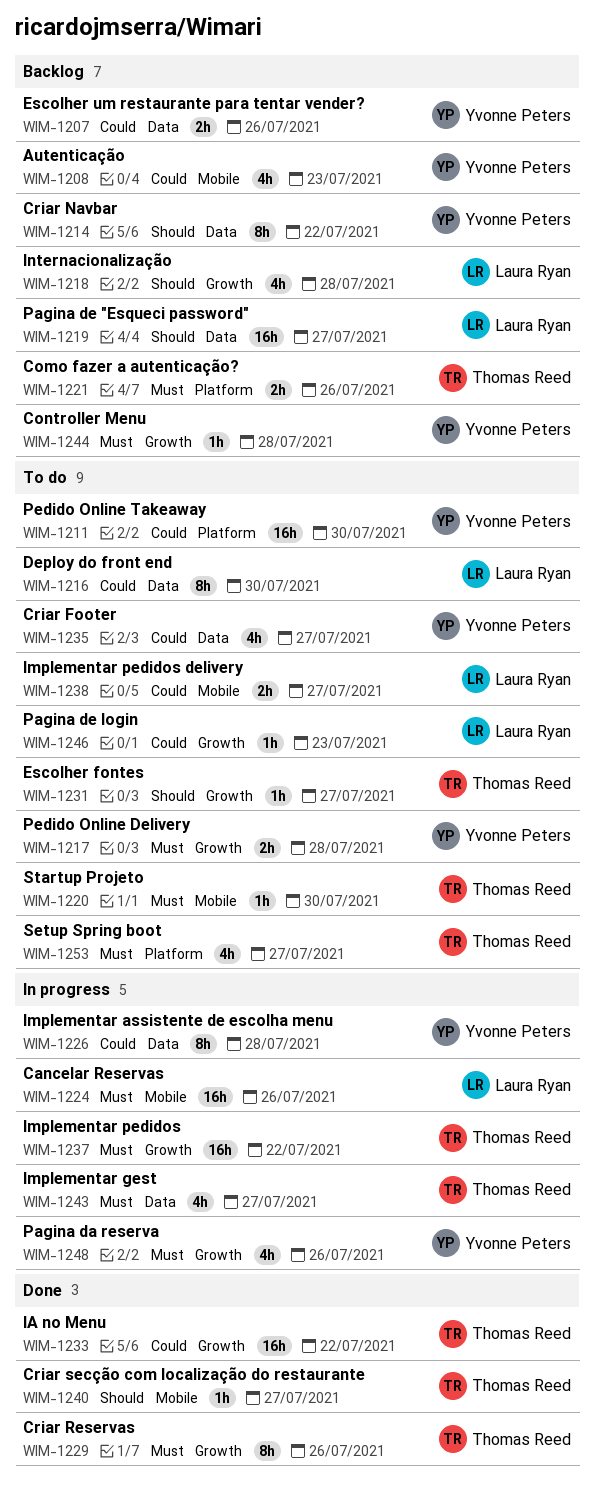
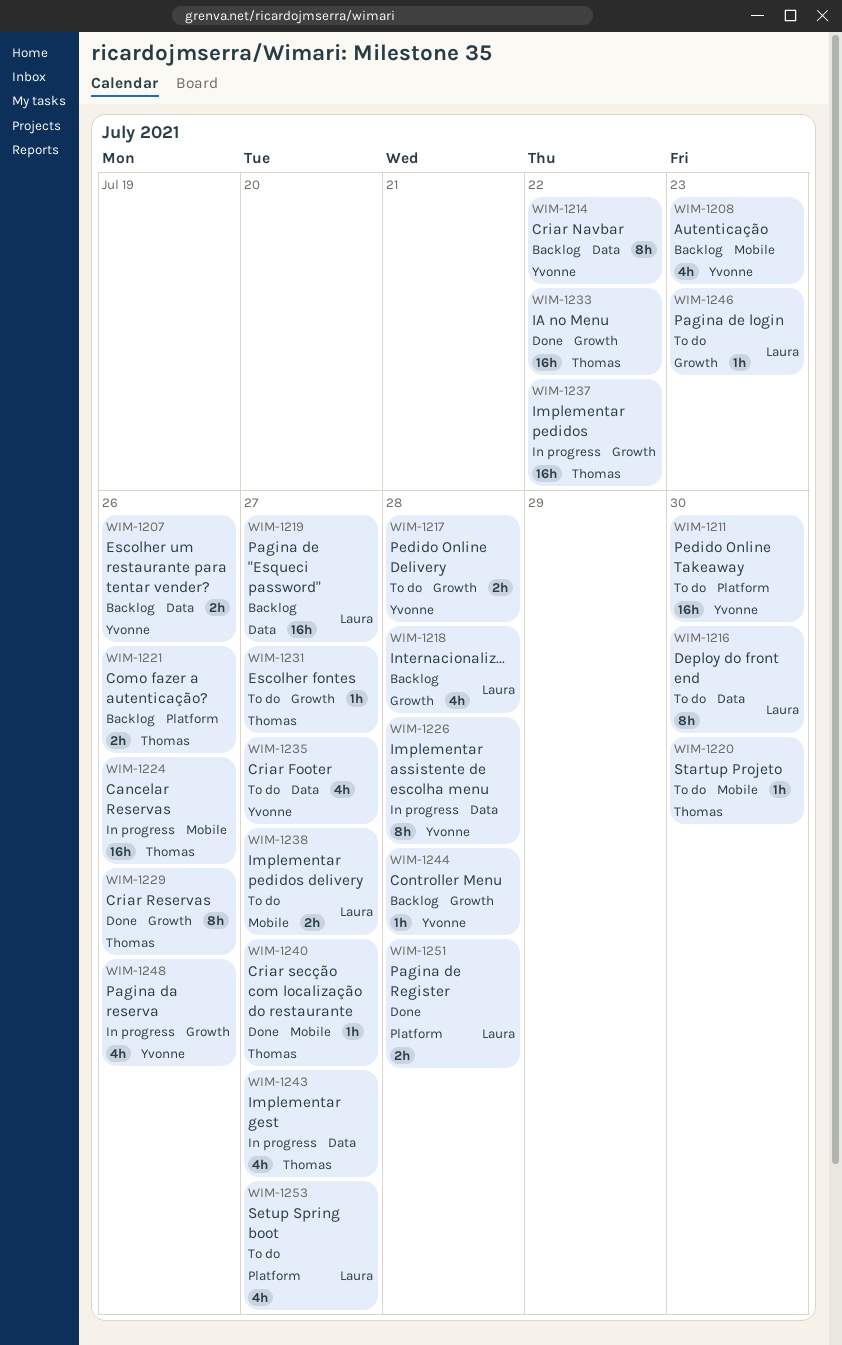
WIM-1224, owner: Laura Ryan -> Thomas Reed
WIM-1251: none -> present
WIM-1253, owner: Thomas Reed -> Laura Ryan

